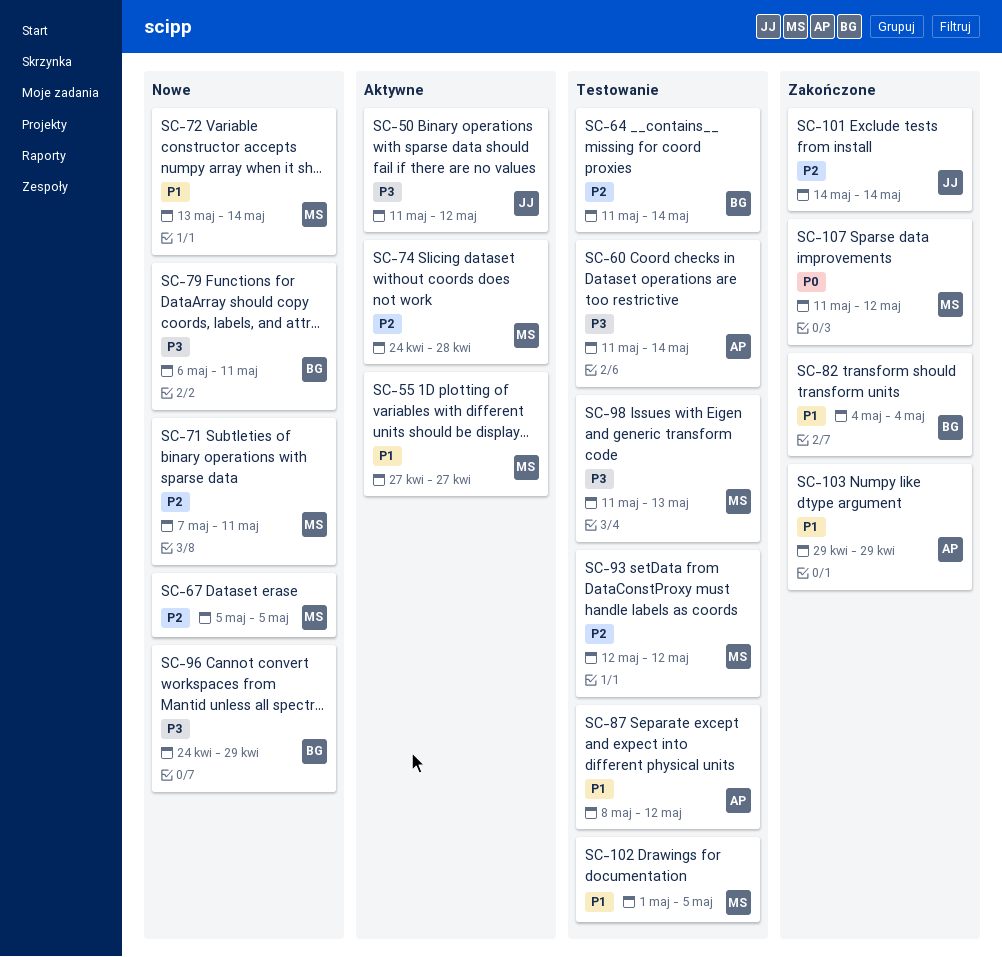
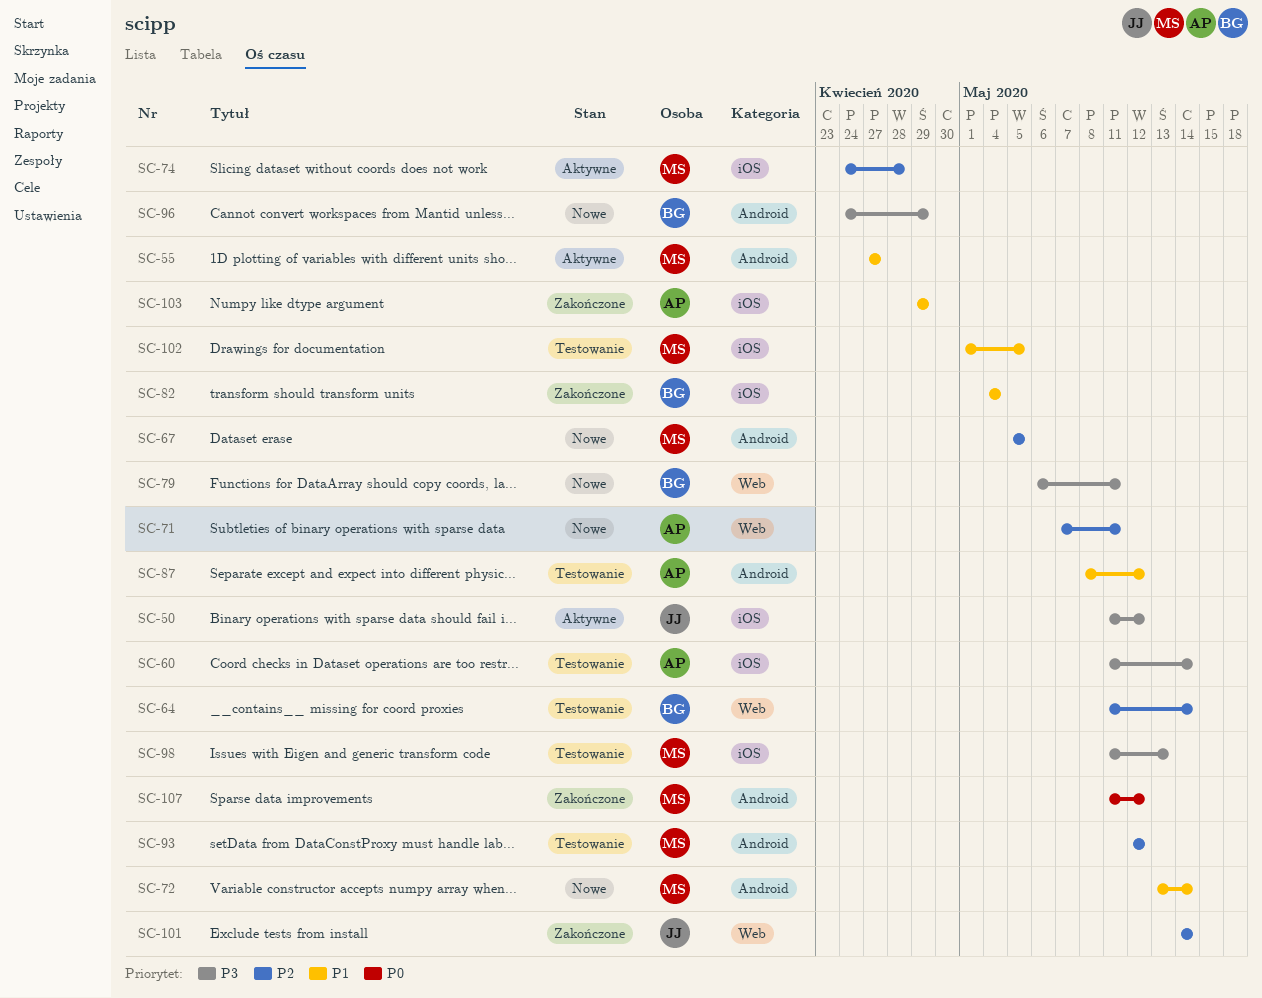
SC-71, owner: MS -> AP

